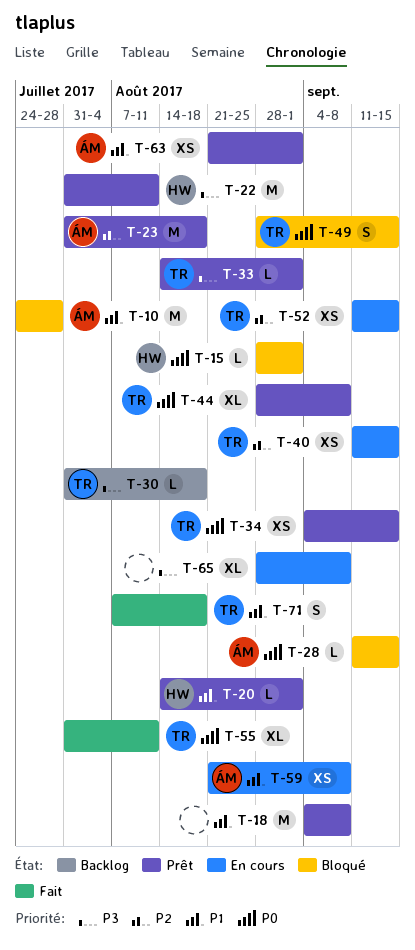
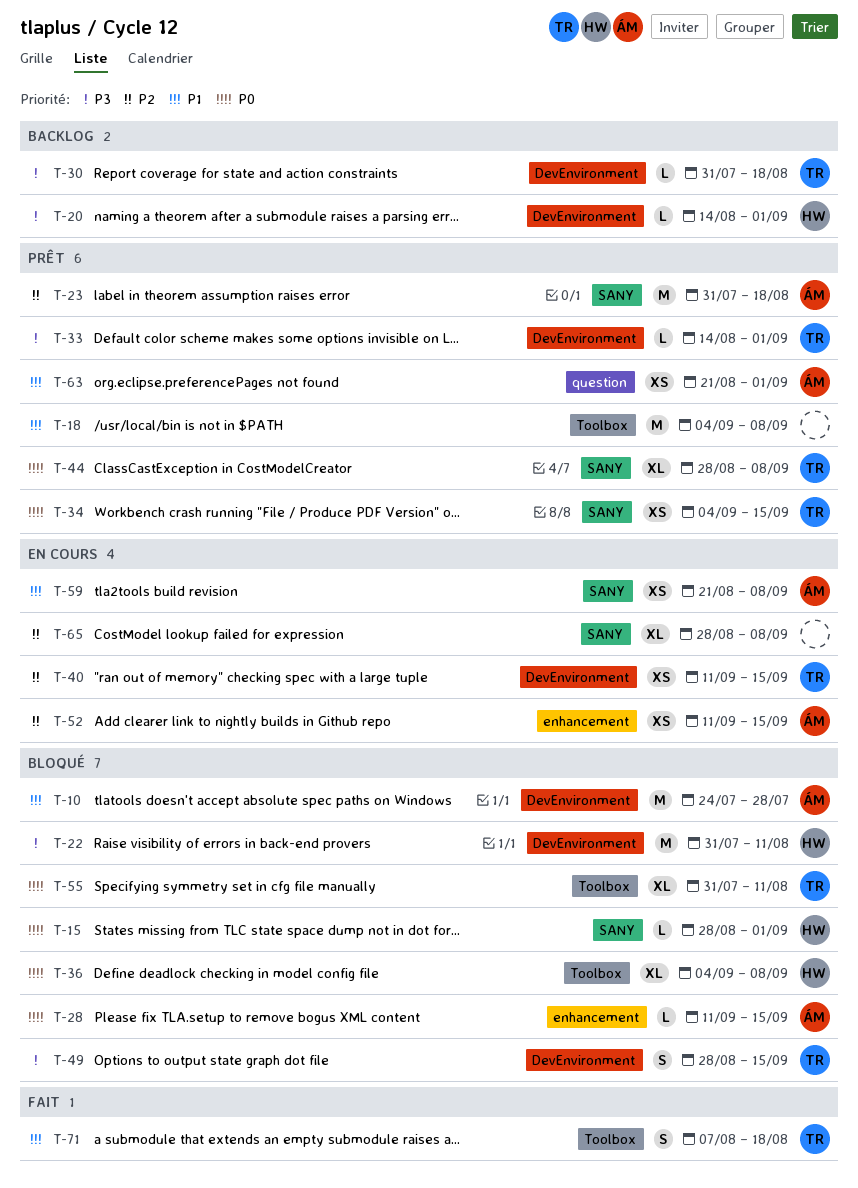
T-20, status: Prêt -> Backlog
T-20, priority: P1 -> P3
T-22, status: Prêt -> Bloqué
T-36: none -> present
T-49, priority: P0 -> P3
T-52, owner: TR -> ÁM
T-55, status: Fait -> Bloqué
T-65, priority: P3 -> P2

